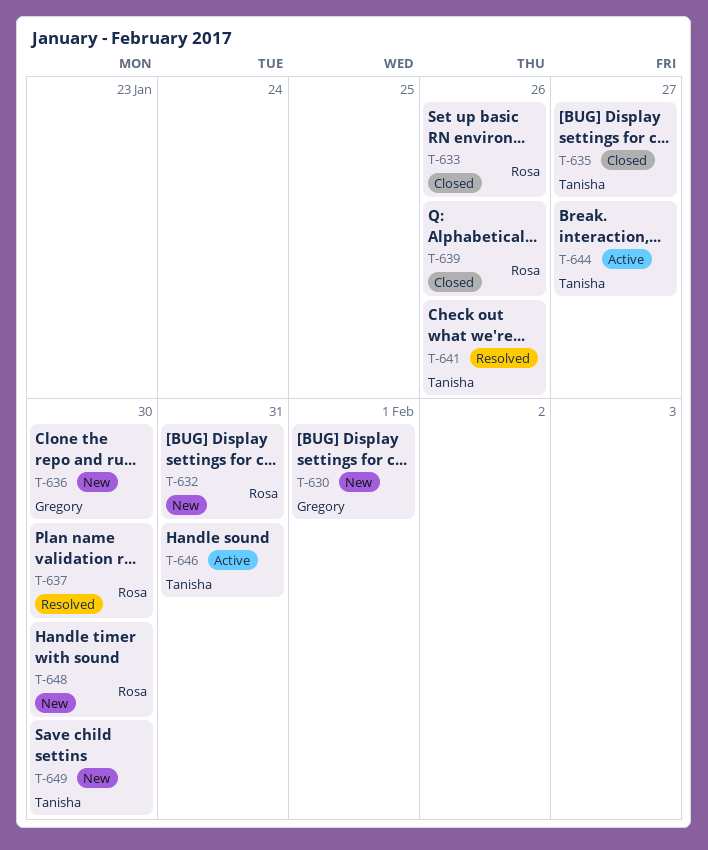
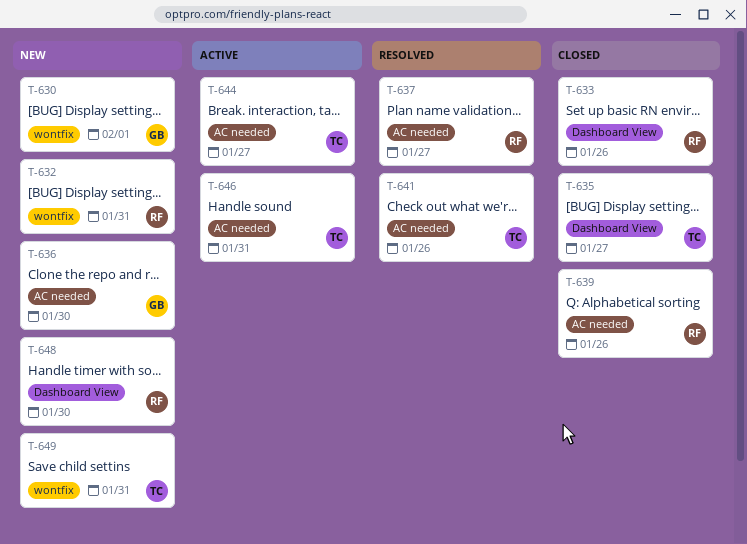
T-637, due: Jan 30 -> Jan 27
T-649, due: Jan 30 -> Jan 31

